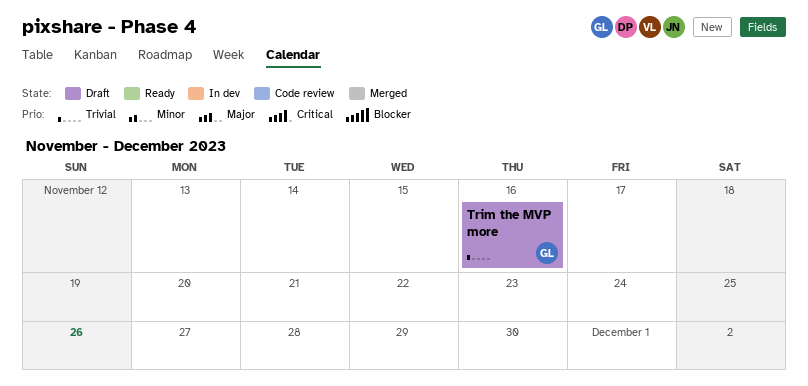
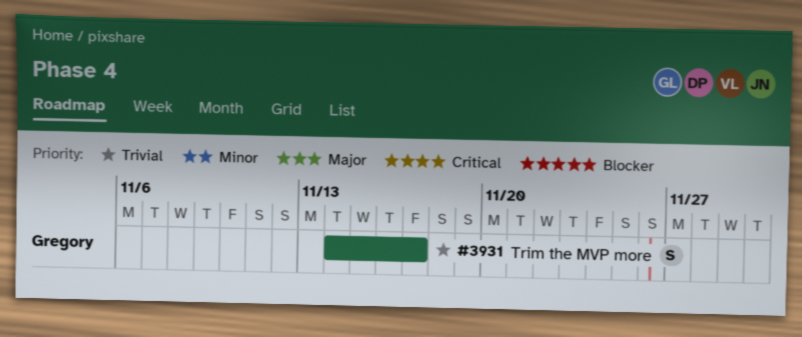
Trim the MVP more, due: Nov 16 -> Nov 17

